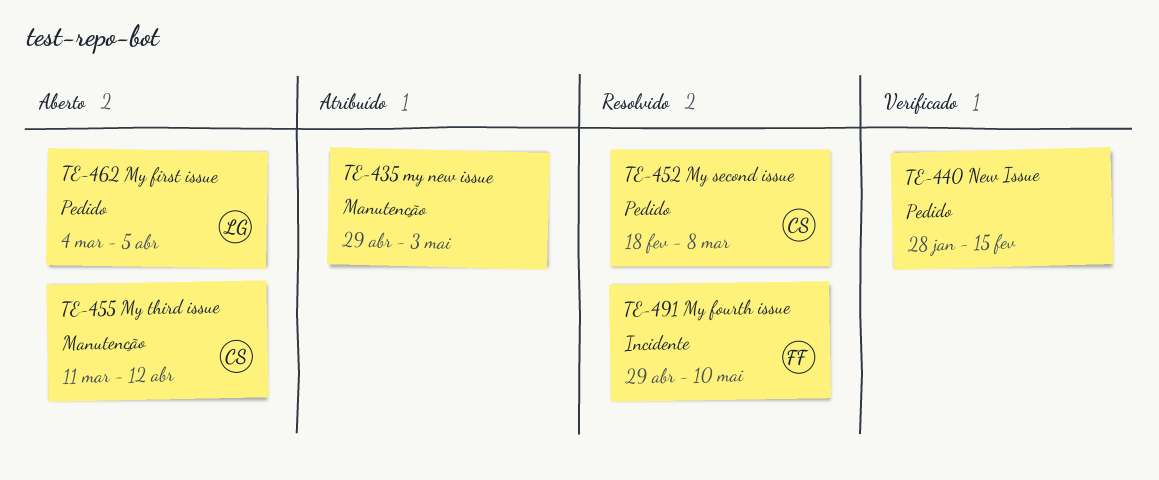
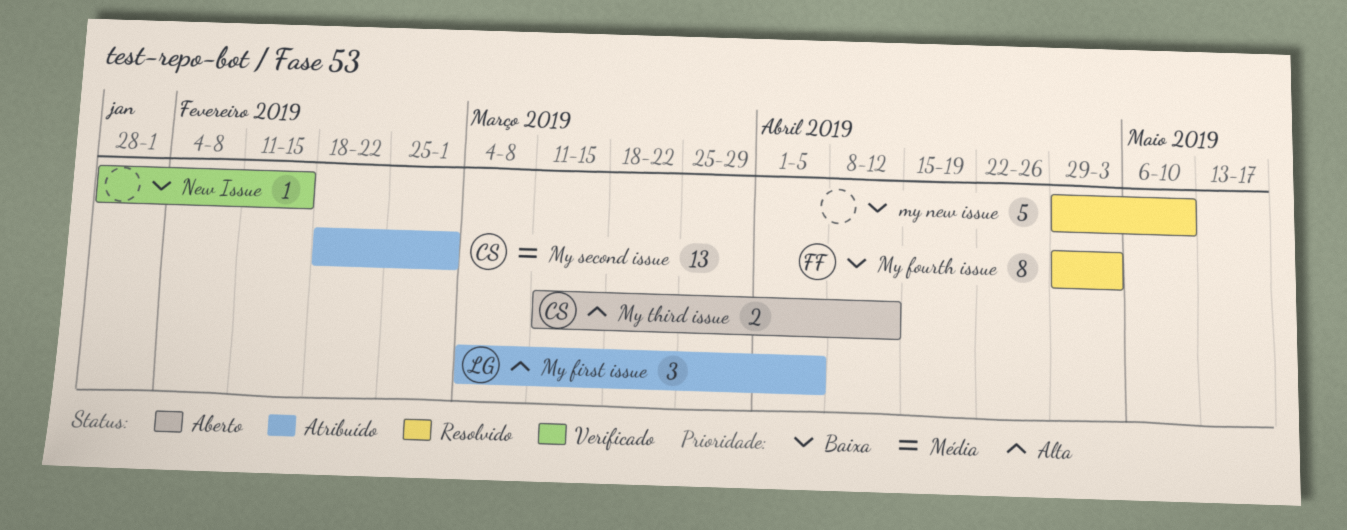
My first issue, status: Aberto -> Atribuído
My fourth issue, due: May 10 -> May 3
my new issue, status: Atribuído -> Resolvido
my new issue, due: May 3 -> May 10
My second issue, status: Resolvido -> Atribuído
My second issue, due: Mar 8 -> Mar 1

